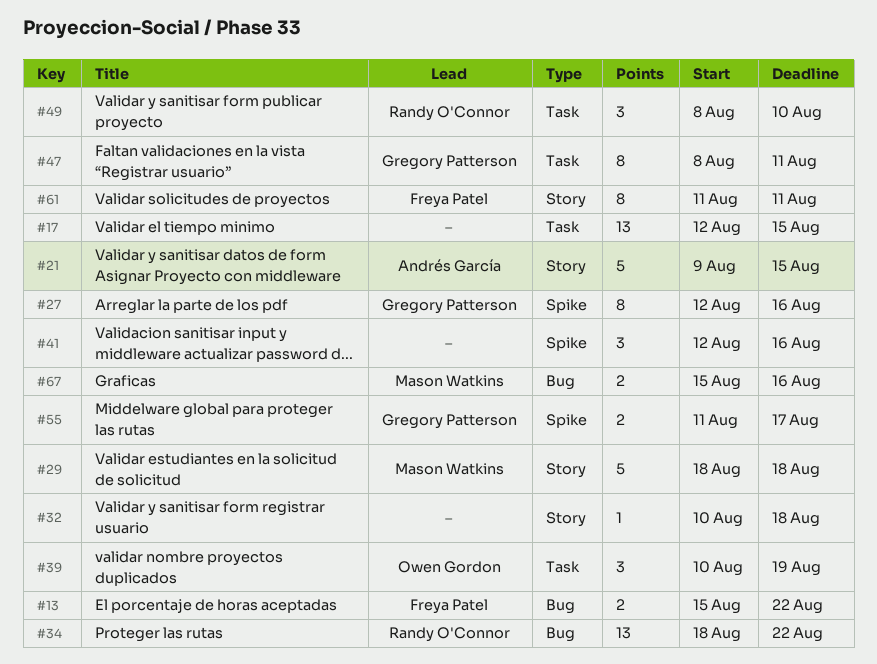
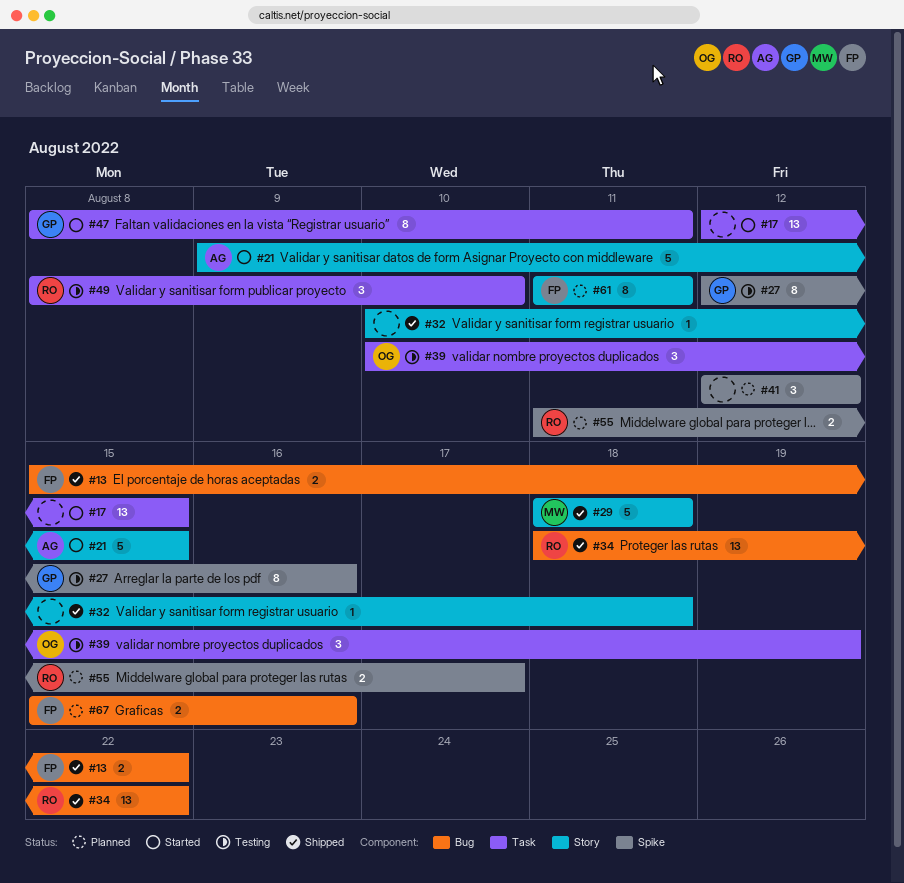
#41, due: Aug 16 -> Aug 12
#55, owner: Gregory Patterson -> Randy O'Connor
#67, owner: Mason Watkins -> Freya Patel

